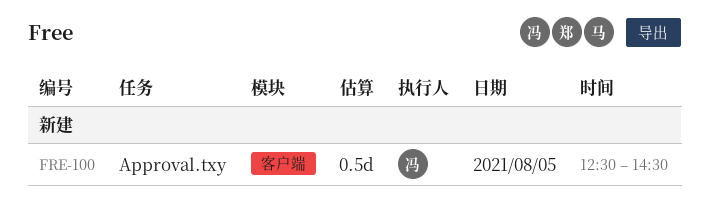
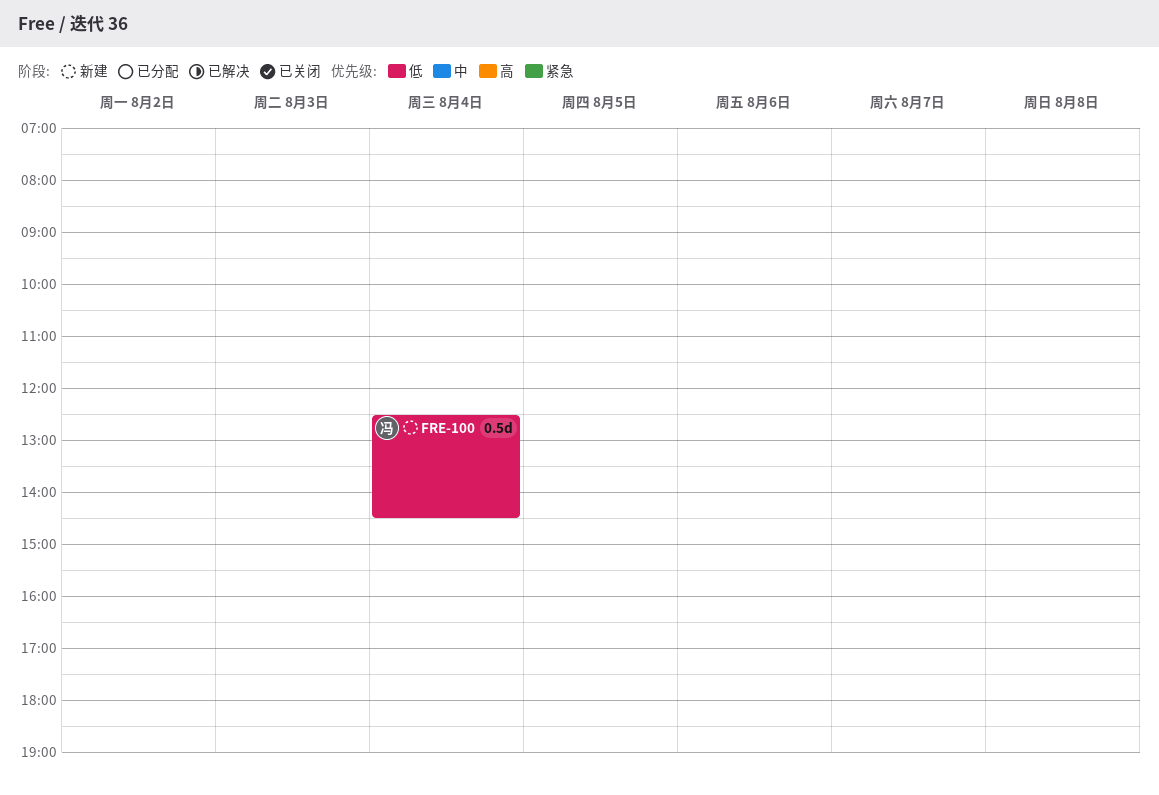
FRE-100, day: Aug 5 -> Aug 4

